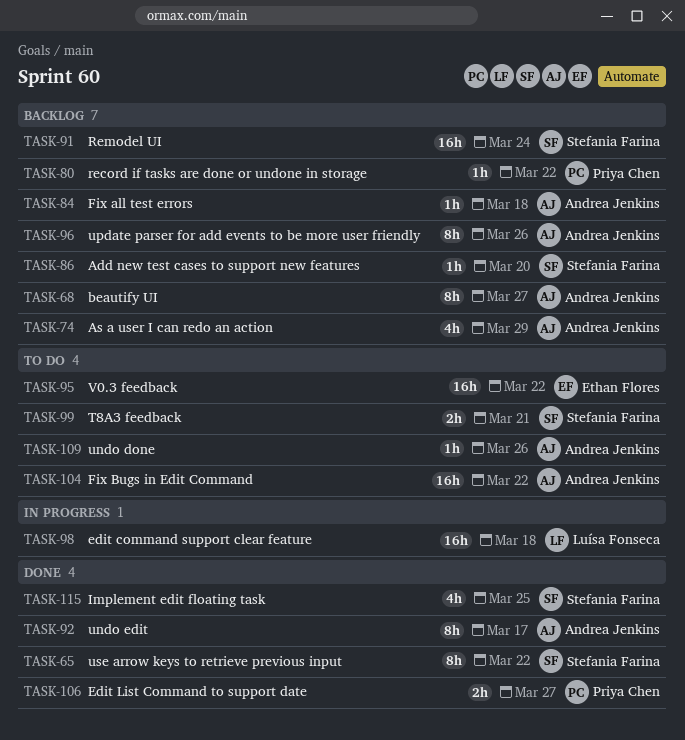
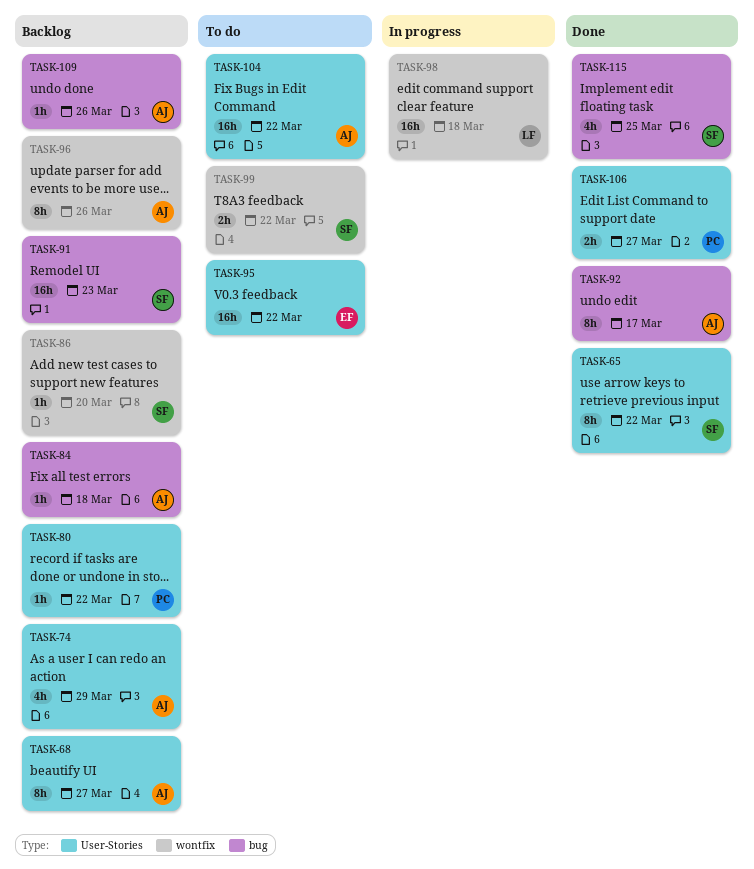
TASK-91, due: Mar 24 -> Mar 23
TASK-99, due: Mar 21 -> Mar 22
TASK-109, status: To do -> Backlog

